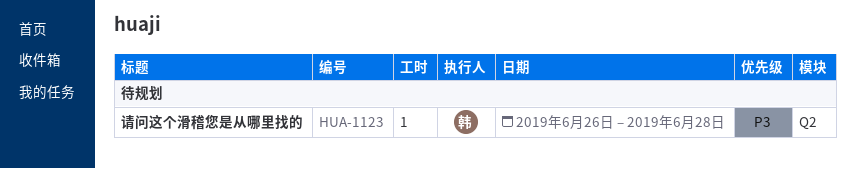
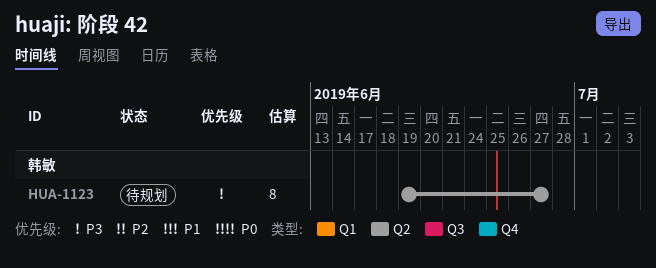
HUA-1123, estimate: 1 -> 8
HUA-1123, start: Jun 26 -> Jun 19
HUA-1123, due: Jun 28 -> Jun 27

